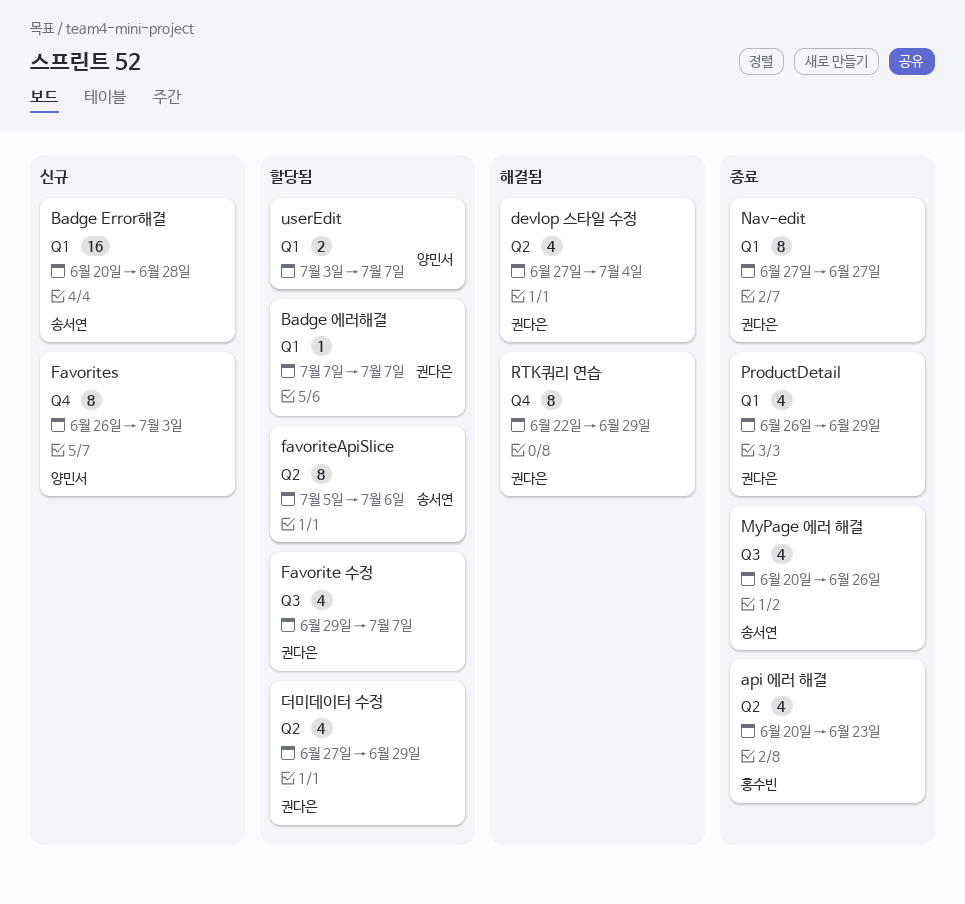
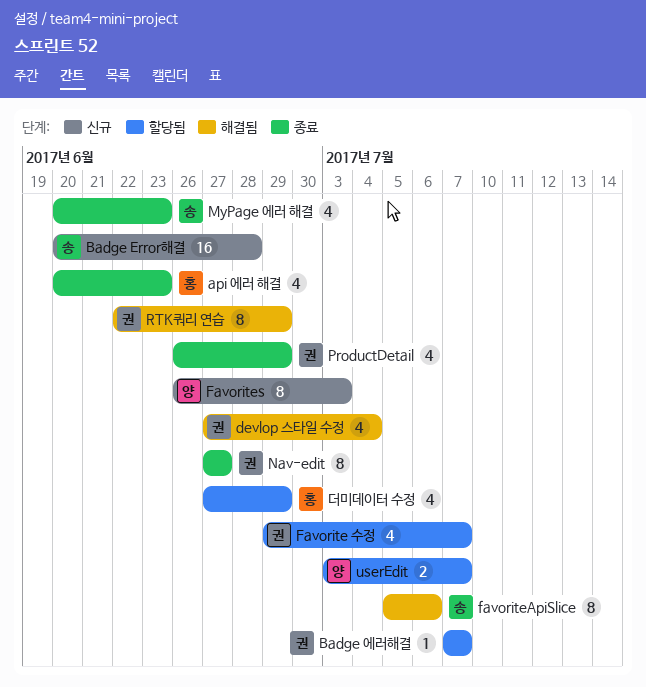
favoriteApiSlice, status: 할당됨 -> 해결됨
MyPage 에러 해결, due: Jun 26 -> Jun 23
더미데이터 수정, owner: 권다은 -> 홍수빈

